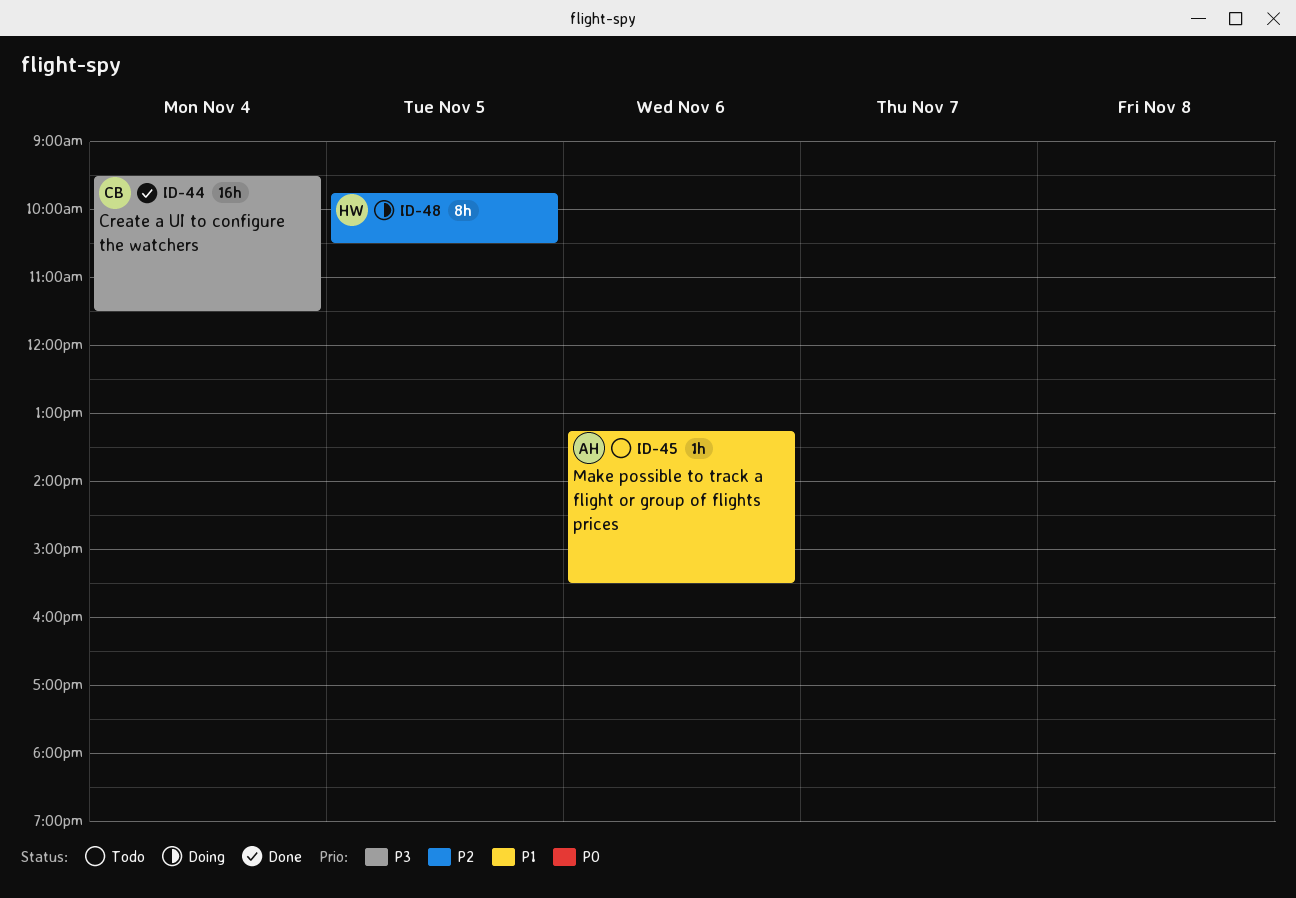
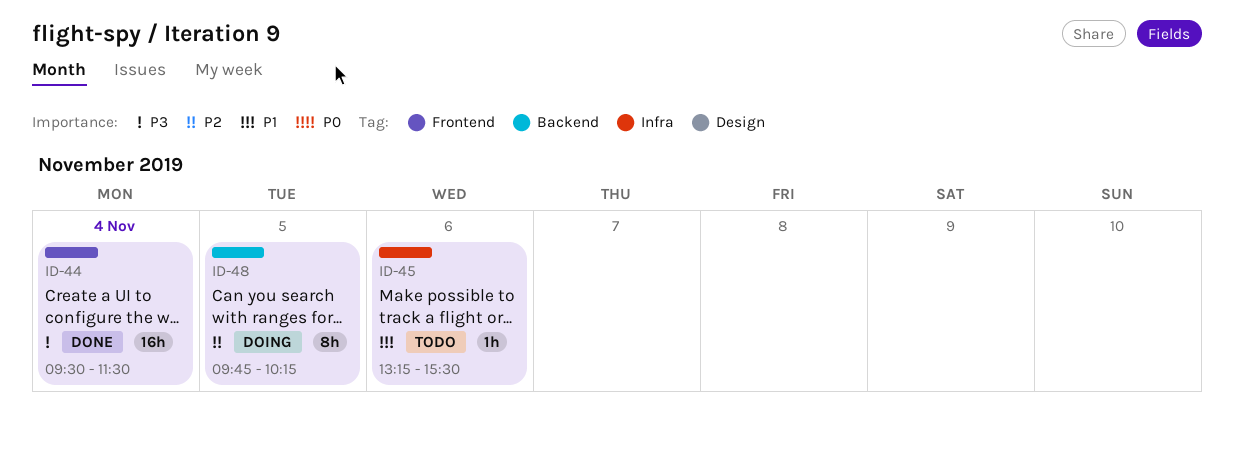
ID-48, ends: 10:30 -> 10:15

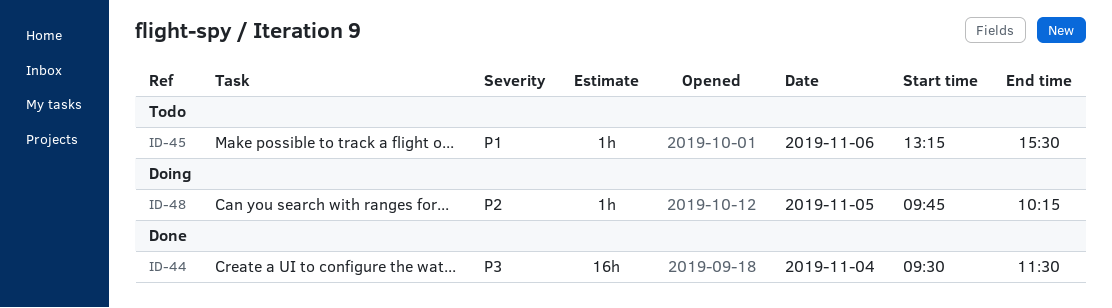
ID-48, estimate: 8h -> 1h

